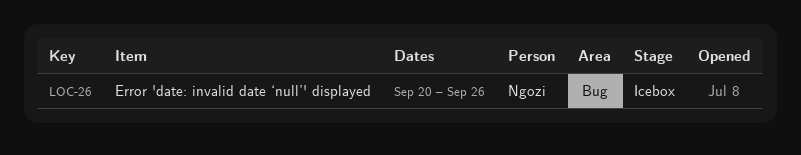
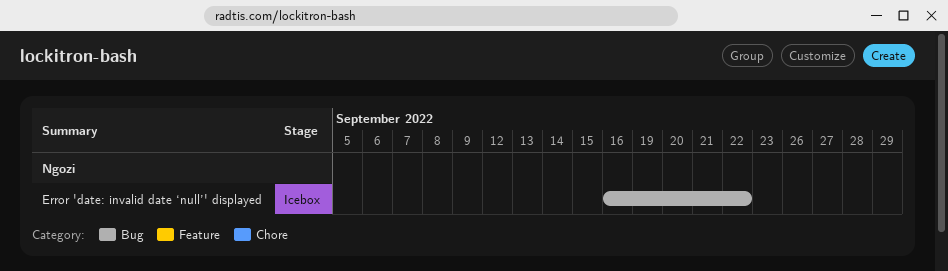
Error 'date: invalid date ‘null’' displayed, start: Sep 20 -> Sep 16
Error 'date: invalid date ‘null’' displayed, due: Sep 26 -> Sep 22

